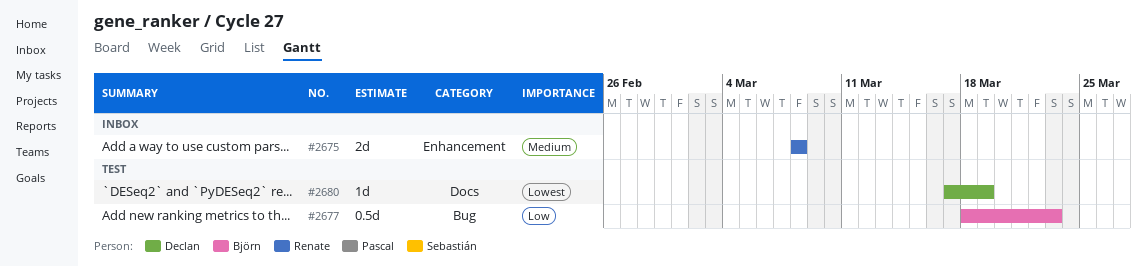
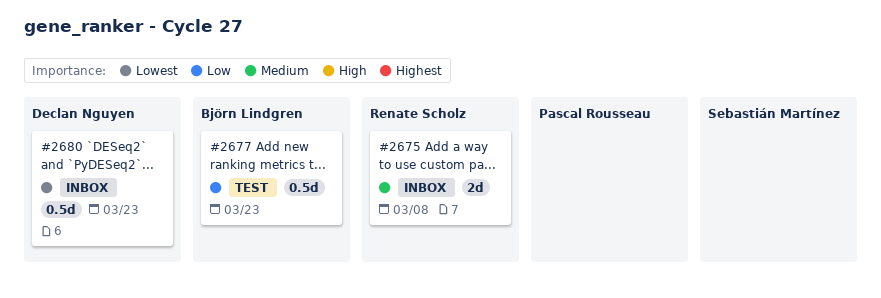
#2680, status: Test -> Inbox
#2680, estimate: 1d -> 0.5d
#2680, due: Mar 19 -> Mar 23

